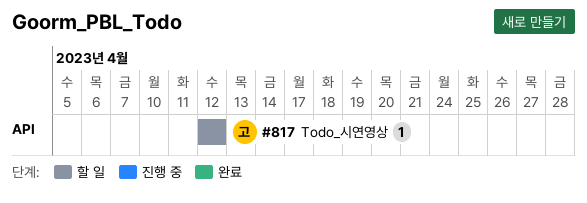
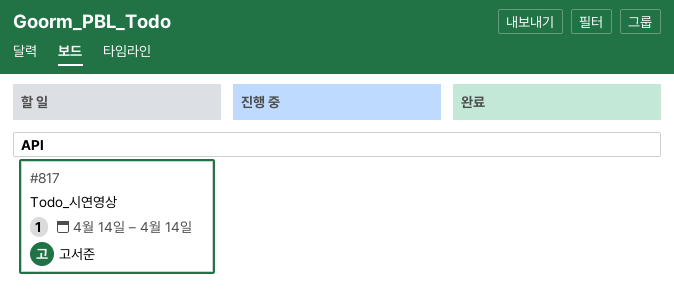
#817, start: Apr 12 -> Apr 14
#817, due: Apr 12 -> Apr 14

